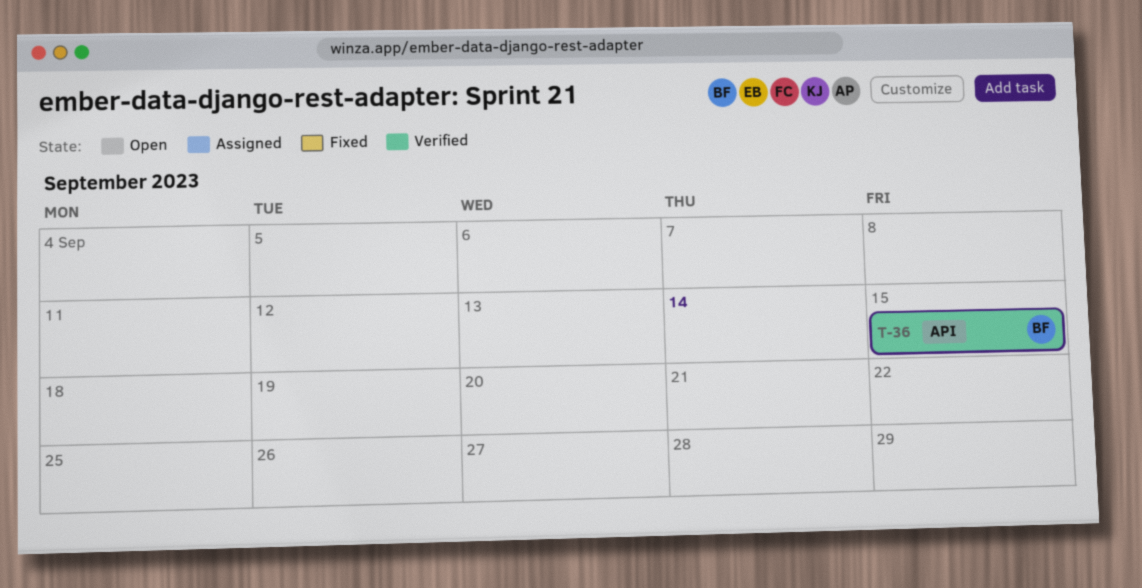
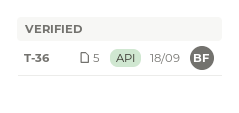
T-36, due: Sep 15 -> Sep 18

